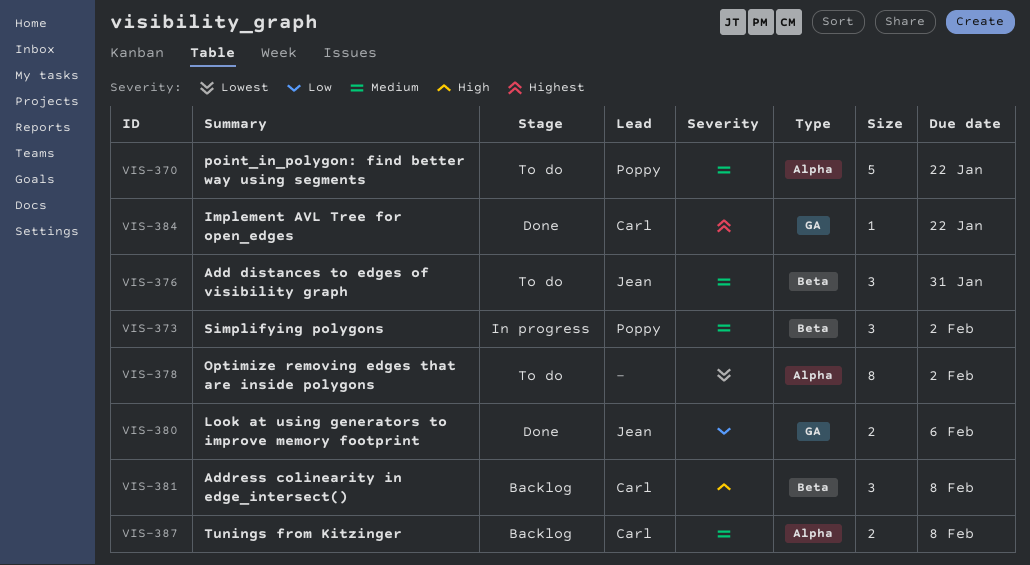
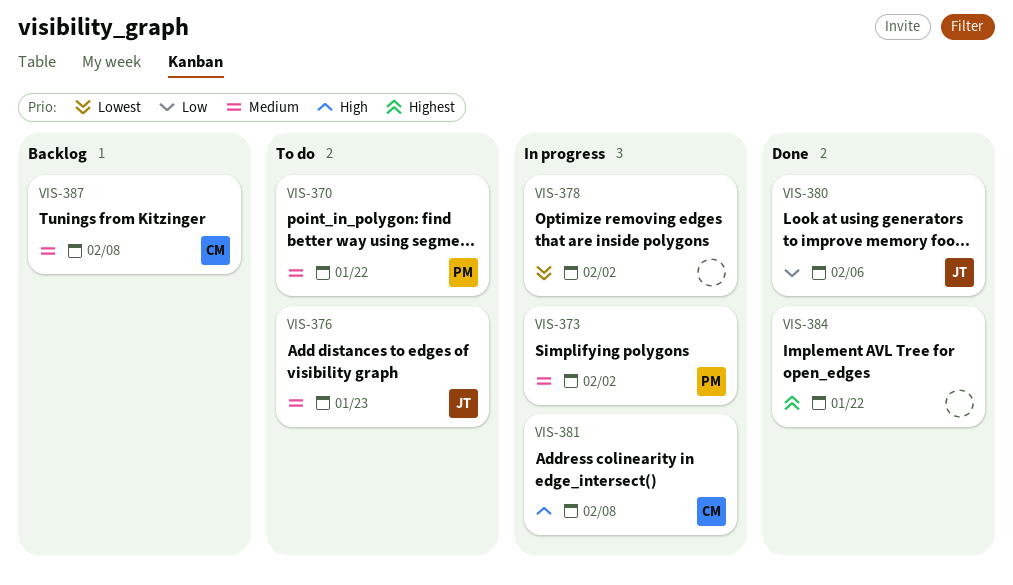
VIS-376, due: Jan 31 -> Jan 23
VIS-378, status: To do -> In progress
VIS-381, status: Backlog -> In progress
VIS-384, owner: Carl -> none

